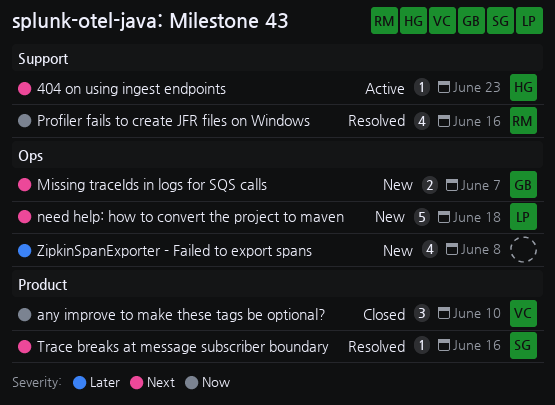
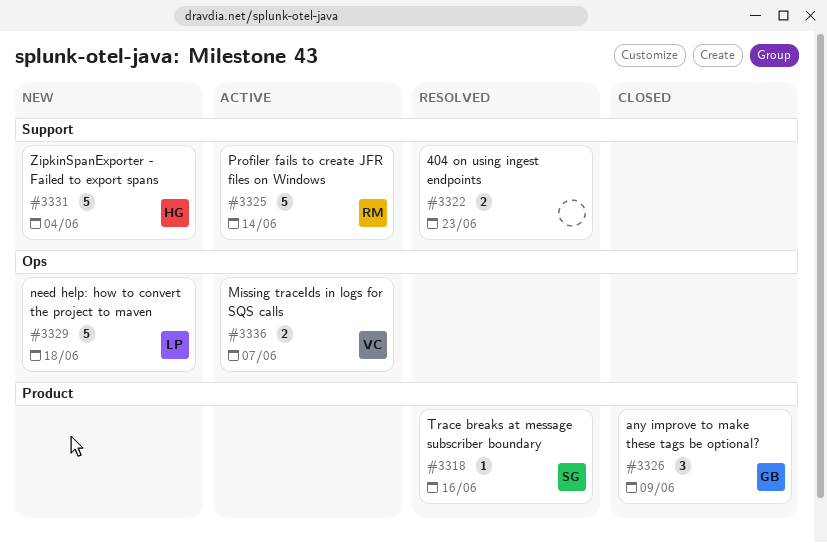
404 on using ingest endpoints, status: Active -> Resolved
404 on using ingest endpoints, owner: HG -> none
404 on using ingest endpoints, estimate: 1 -> 2
any improve to make these tags be optional?, owner: VC -> GB
any improve to make these tags be optional?, due: Jun 10 -> Jun 9
Missing traceIds in logs for SQS calls, status: New -> Active
Missing traceIds in logs for SQS calls, owner: GB -> VC
Profiler fails to create JFR files on Windows, status: Resolved -> Active
Profiler fails to create JFR files on Windows, estimate: 4 -> 5
Profiler fails to create JFR files on Windows, due: Jun 16 -> Jun 14
ZipkinSpanExporter - Failed to export spans, owner: none -> HG
ZipkinSpanExporter - Failed to export spans, label: Ops -> Support
ZipkinSpanExporter - Failed to export spans, estimate: 4 -> 5
ZipkinSpanExporter - Failed to export spans, due: Jun 8 -> Jun 4

